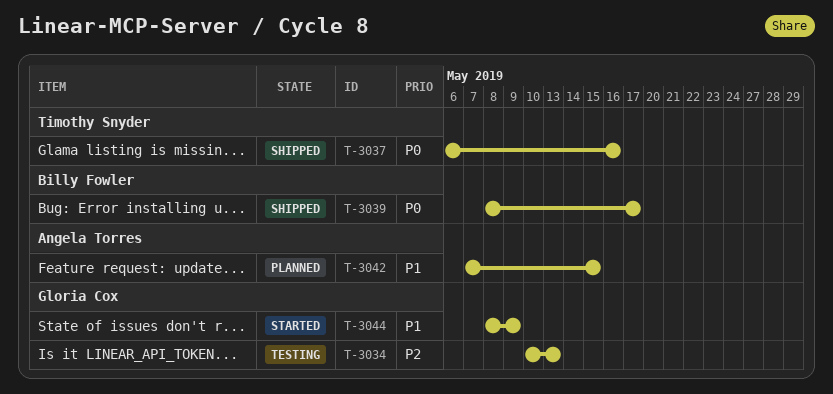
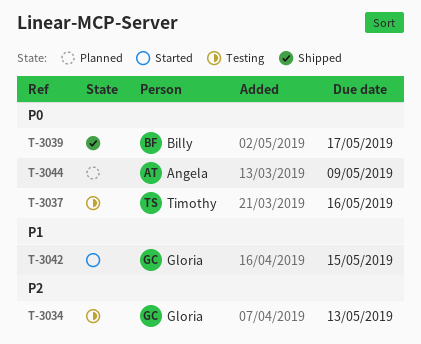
T-3037, status: Shipped -> Testing
T-3042, status: Planned -> Started
T-3042, owner: Angela Torres -> Gloria Cox
T-3044, status: Started -> Planned
T-3044, owner: Gloria Cox -> Angela Torres
T-3044, priority: P1 -> P0

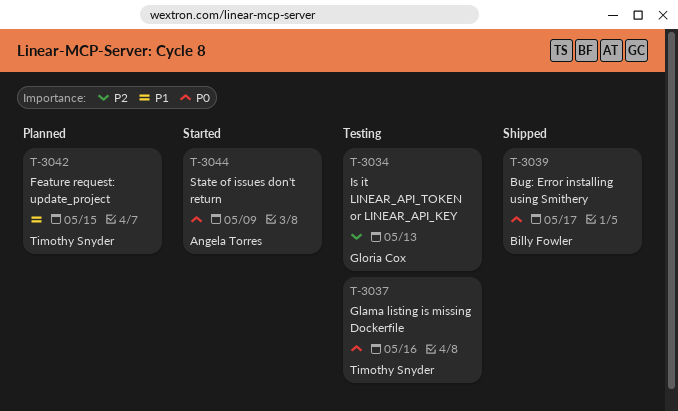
T-3042, status: Started -> Planned
T-3042, owner: Gloria Cox -> Timothy Snyder
T-3044, status: Planned -> Started

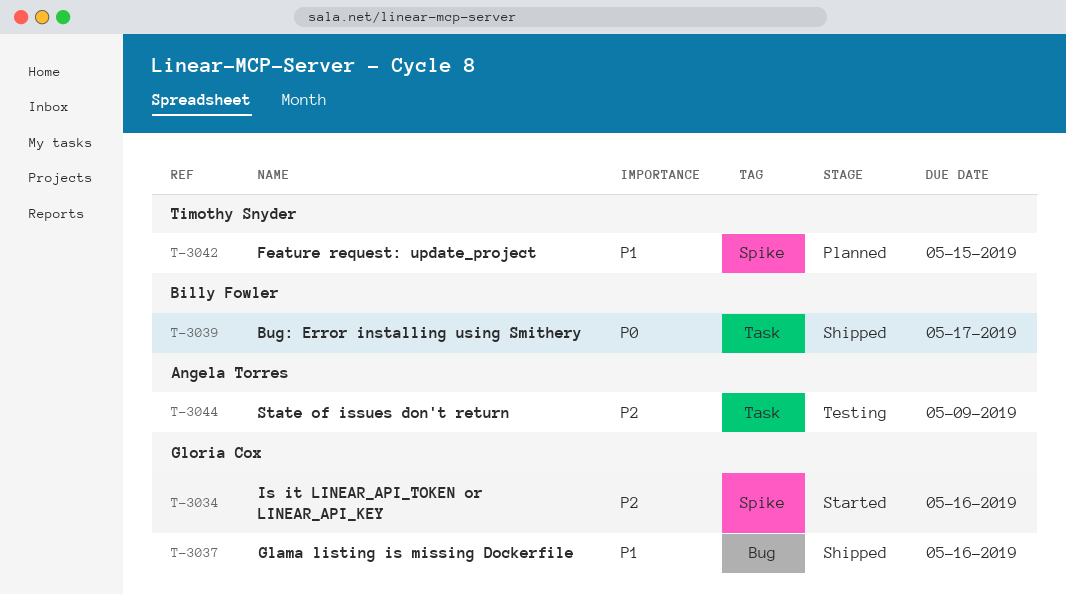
T-3034, status: Testing -> Started
T-3034, due: May 13 -> May 16
T-3037, status: Testing -> Shipped
T-3037, owner: Timothy Snyder -> Gloria Cox
T-3037, priority: P0 -> P1
T-3044, status: Started -> Testing
T-3044, priority: P0 -> P2

